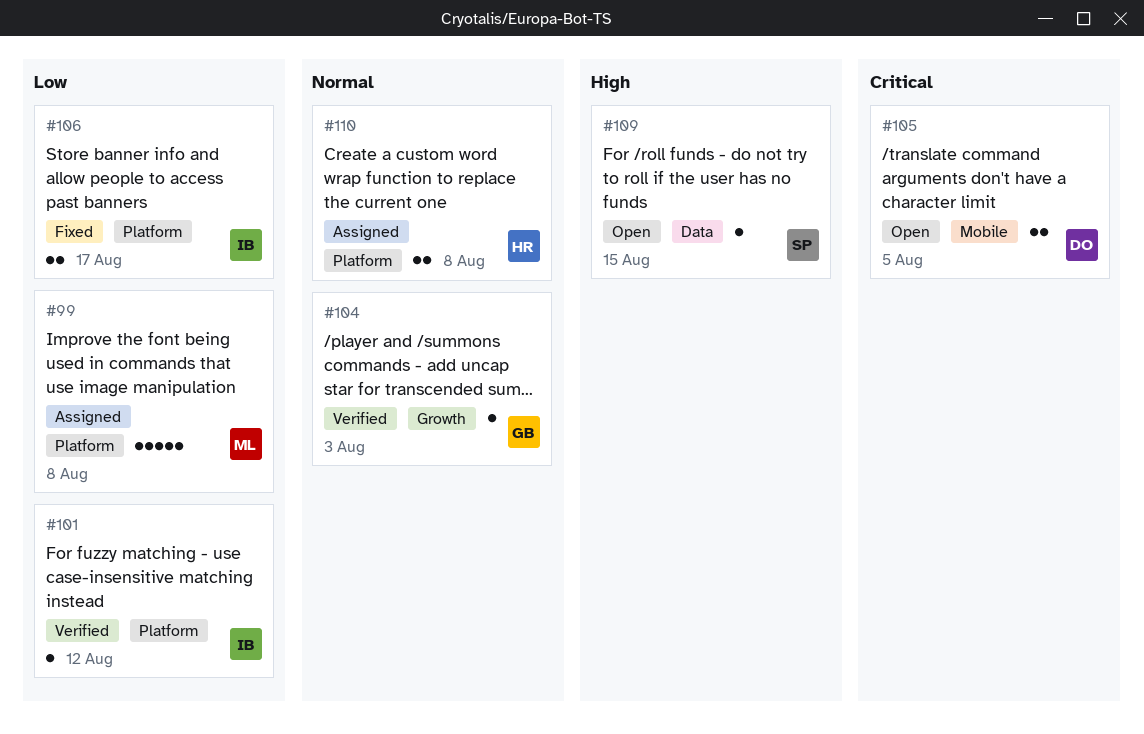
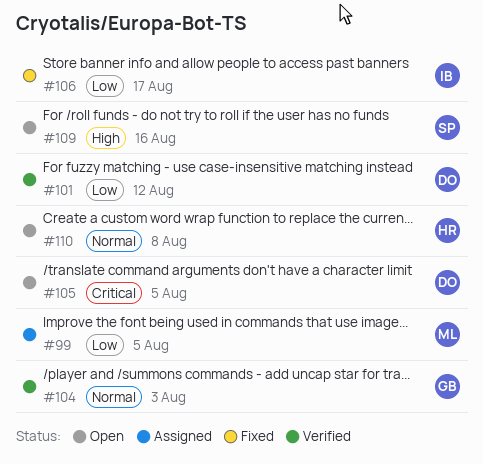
#99, due: Aug 8 -> Aug 5
#101, owner: IB -> DO
#109, due: Aug 15 -> Aug 16
#110, status: Assigned -> Open

